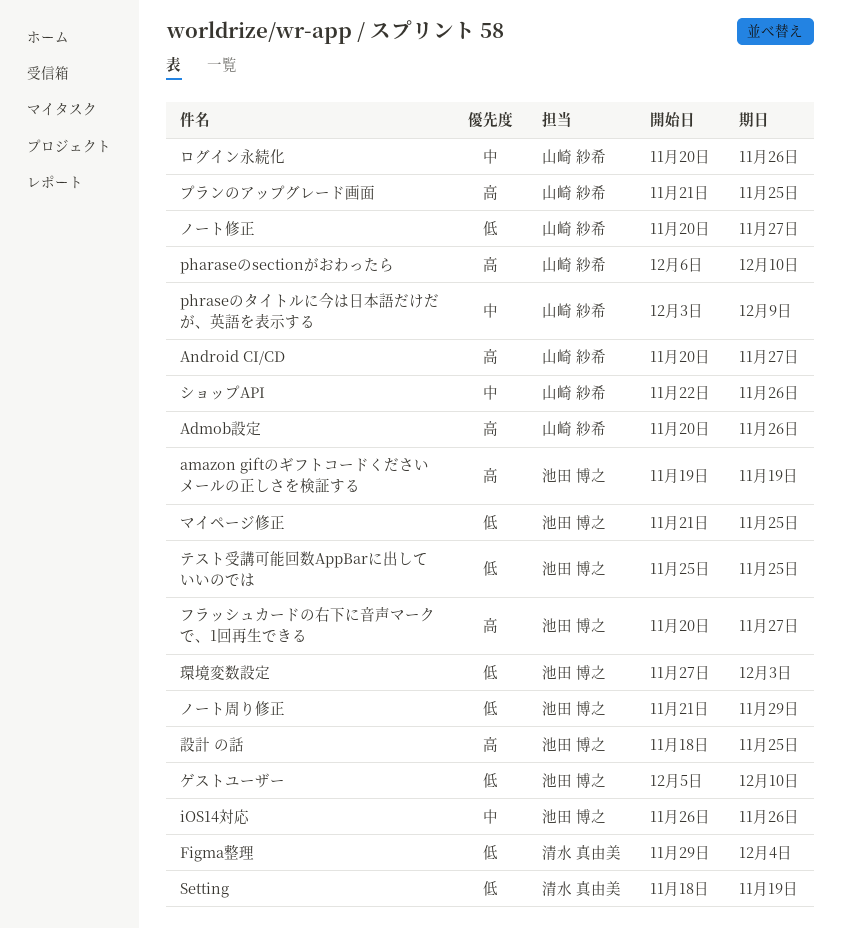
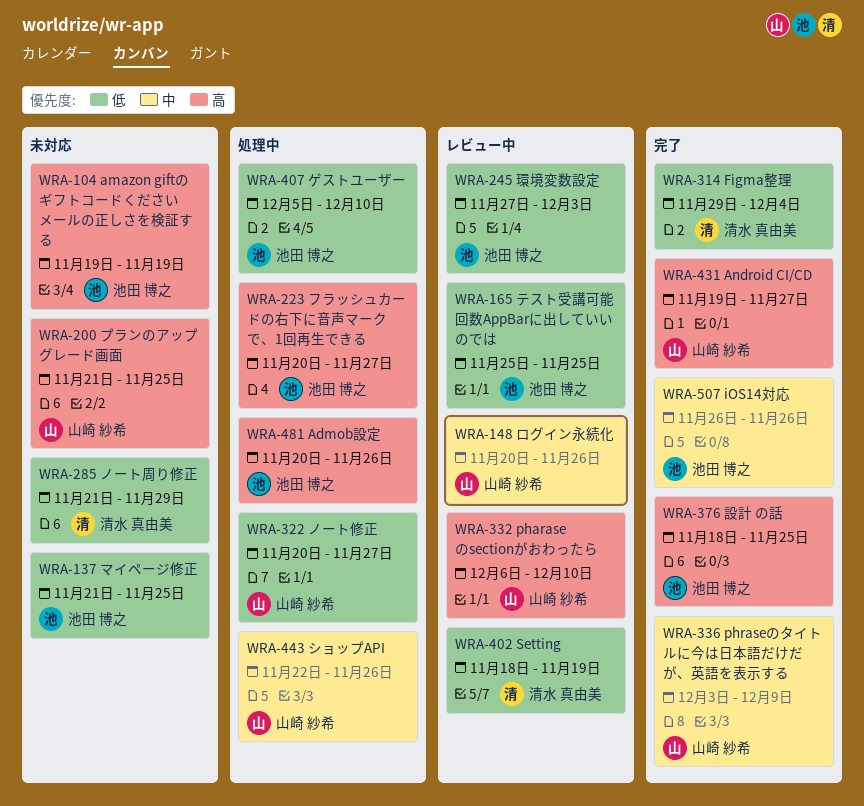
Admob設定, owner: 山崎 紗希 -> 池田 博之
Android CI/CD, start: Nov 20 -> Nov 19
ノート周り修正, owner: 池田 博之 -> 清水 真由美

